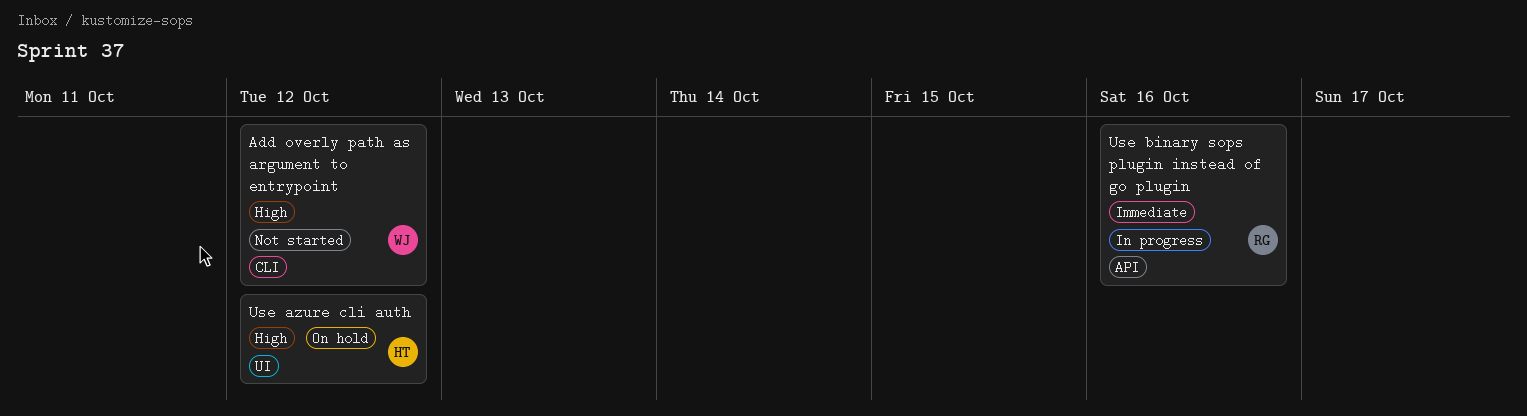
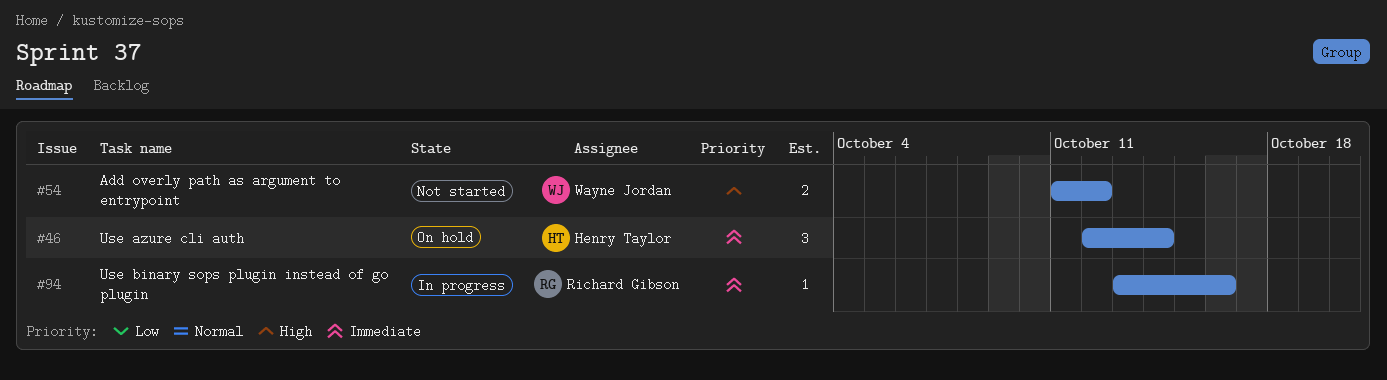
Use azure cli auth, priority: High -> Immediate
Use azure cli auth, due: Oct 12 -> Oct 14

